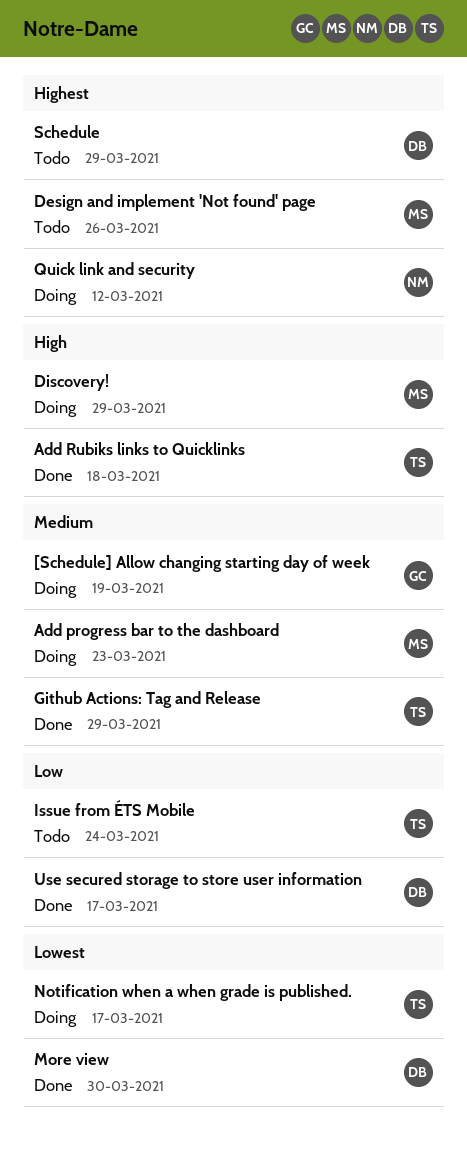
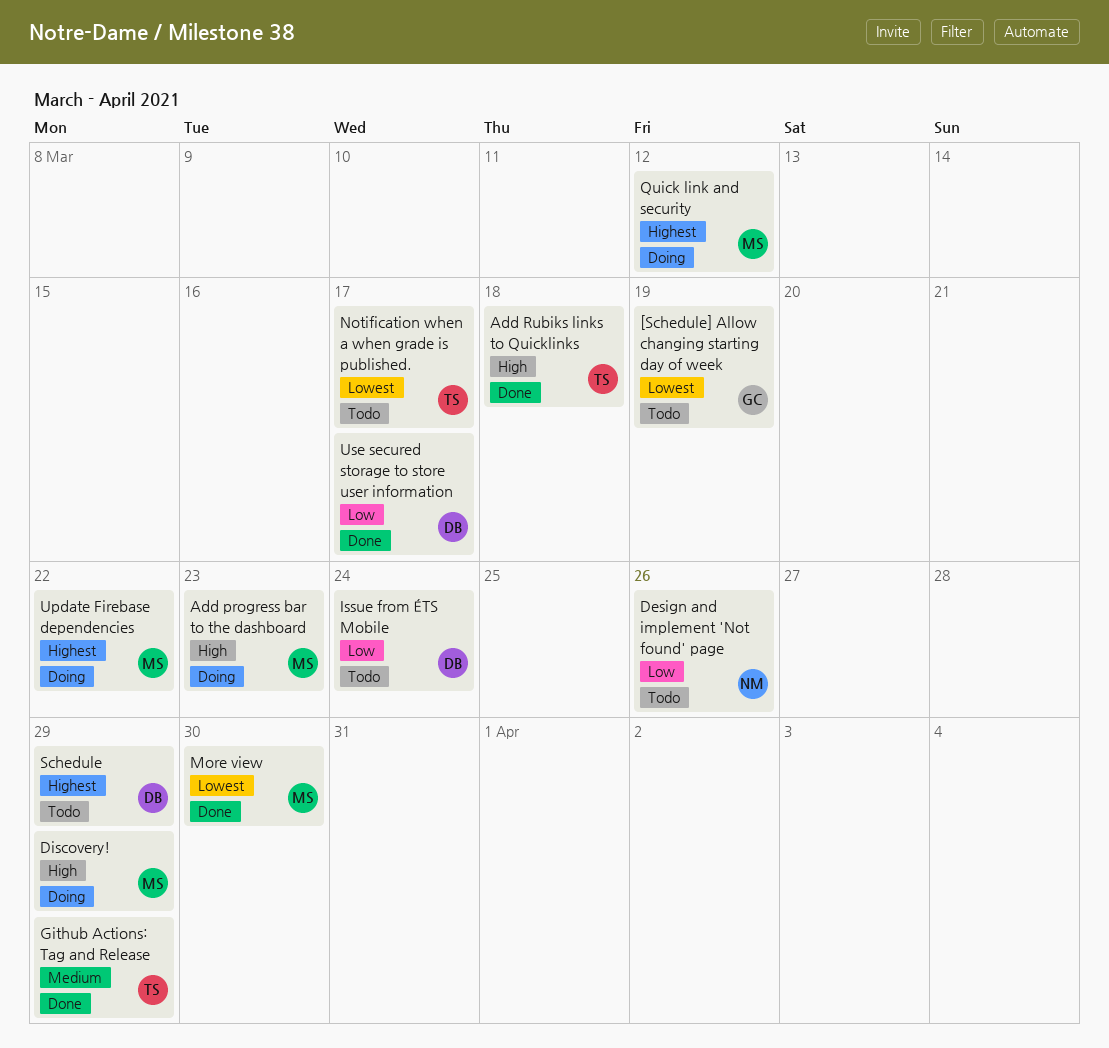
[Schedule] Allow changing starting day of week, status: Doing -> Todo
[Schedule] Allow changing starting day of week, priority: Medium -> Lowest
Add progress bar to the dashboard, priority: Medium -> High
Design and implement 'Not found' page, owner: MS -> NM
Design and implement 'Not found' page, priority: Highest -> Low
Issue from ÉTS Mobile, owner: TS -> DB
More view, owner: DB -> MS
Notification when a when grade is published., status: Doing -> Todo
Quick link and security, owner: NM -> MS
Update Firebase dependencies: none -> present

